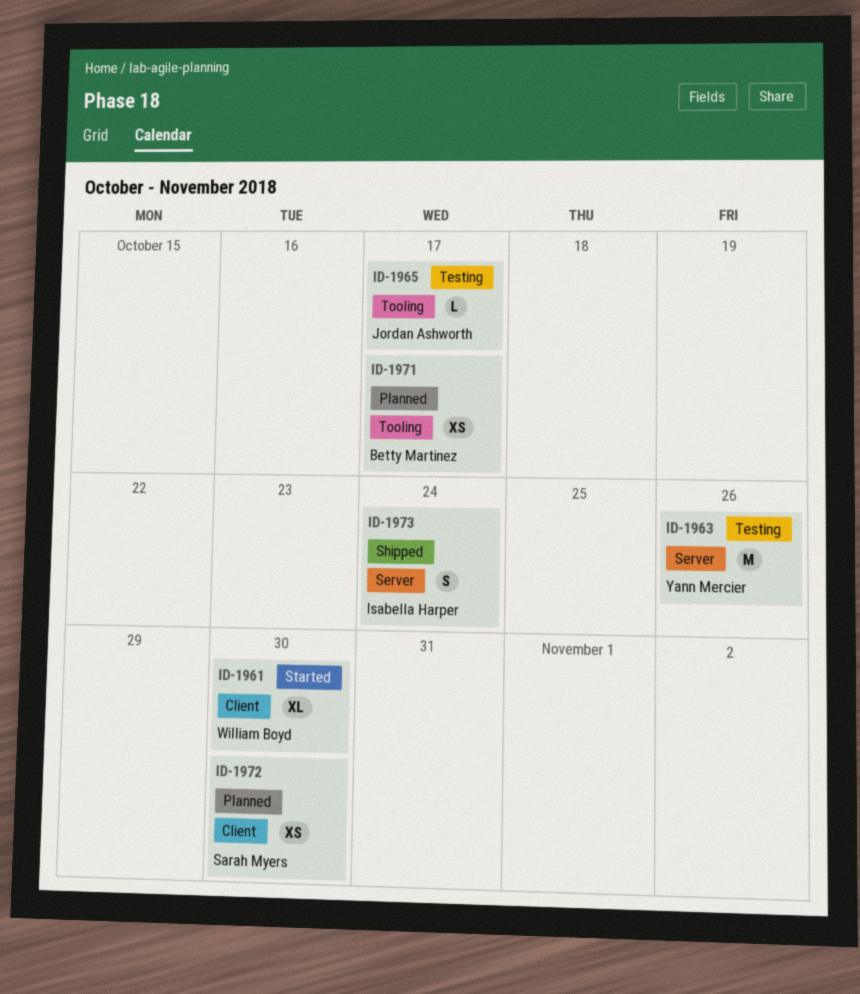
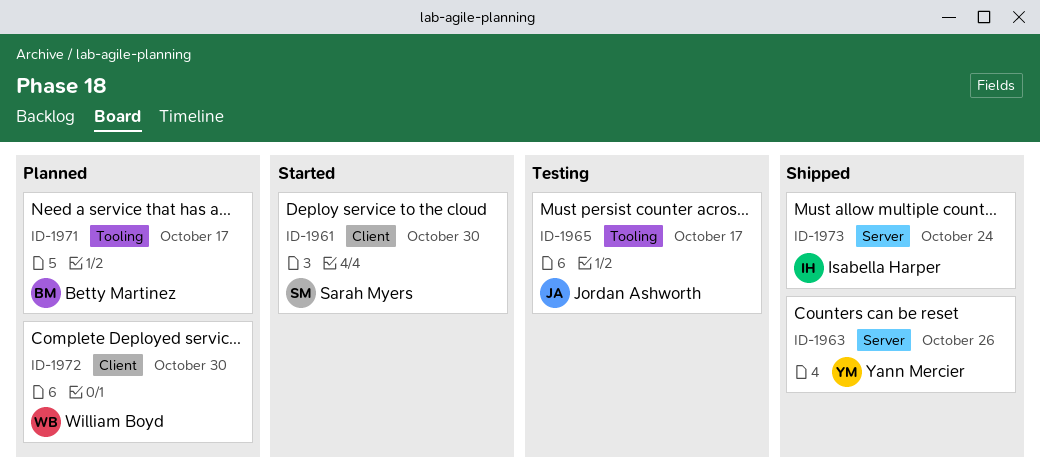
ID-1961, owner: William Boyd -> Sarah Myers
ID-1963, status: Testing -> Shipped
ID-1972, owner: Sarah Myers -> William Boyd

